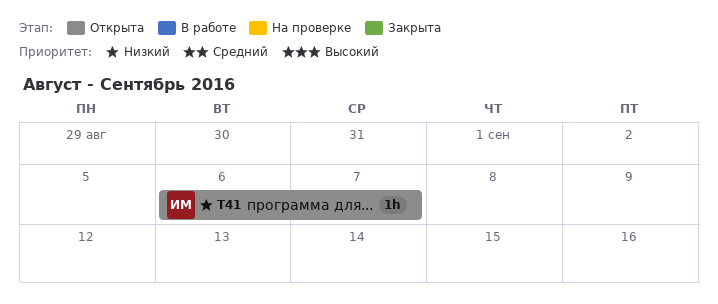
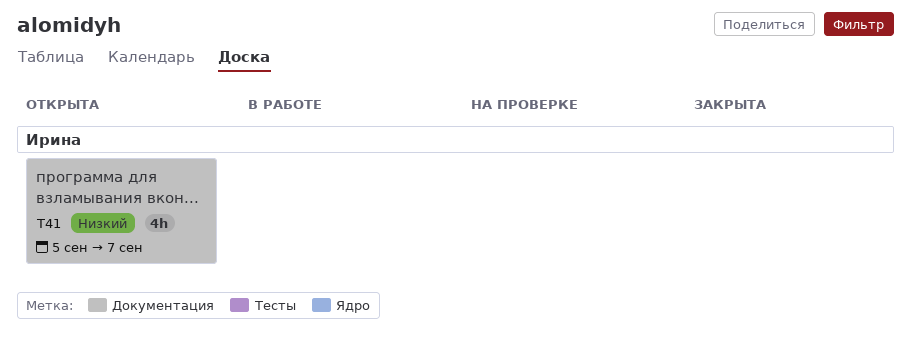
T41, estimate: 1h -> 4h
T41, start: Sep 6 -> Sep 5

